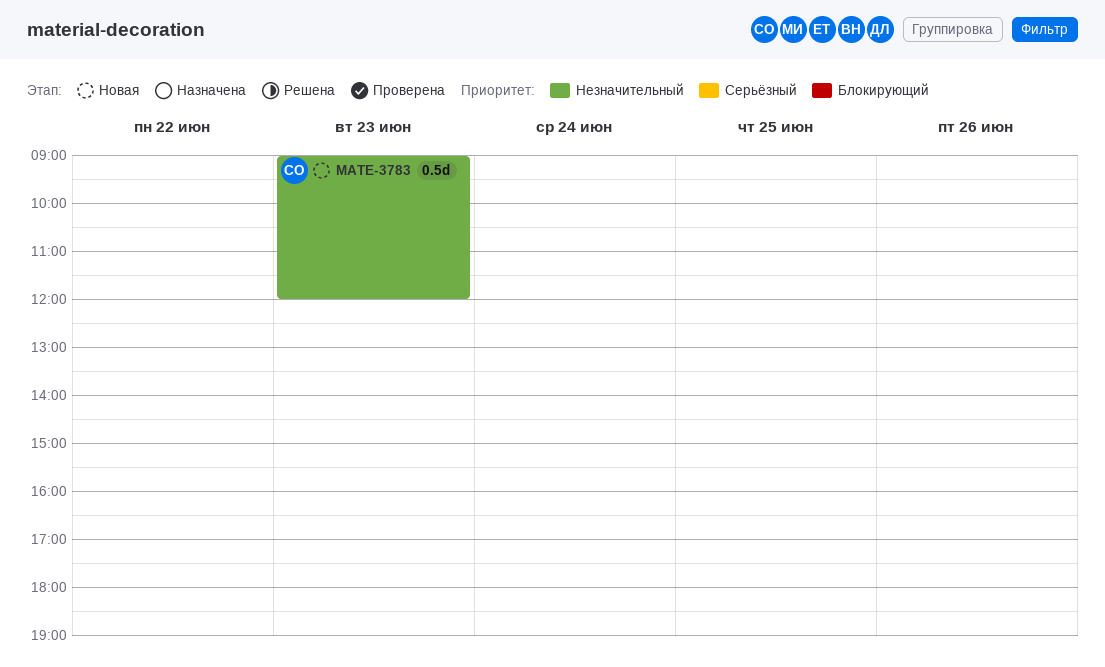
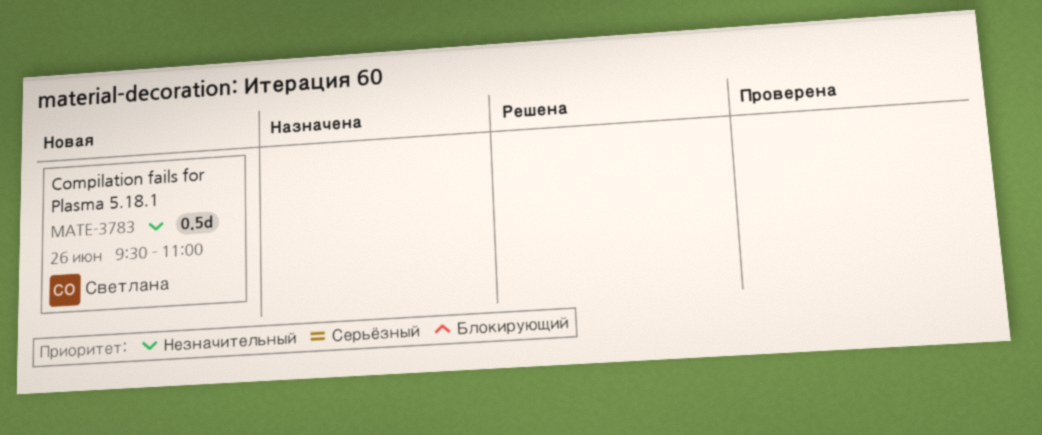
MATE-3783, day: Jun 23 -> Jun 26
MATE-3783, begins: 09:00 -> 09:30
MATE-3783, ends: 12:00 -> 11:00

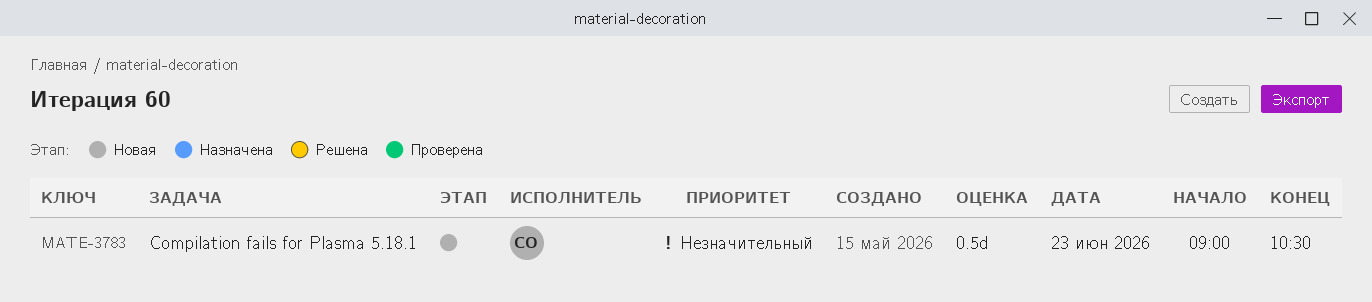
MATE-3783, day: Jun 26 -> Jun 23
MATE-3783, begins: 09:30 -> 09:00
MATE-3783, ends: 11:00 -> 10:30

